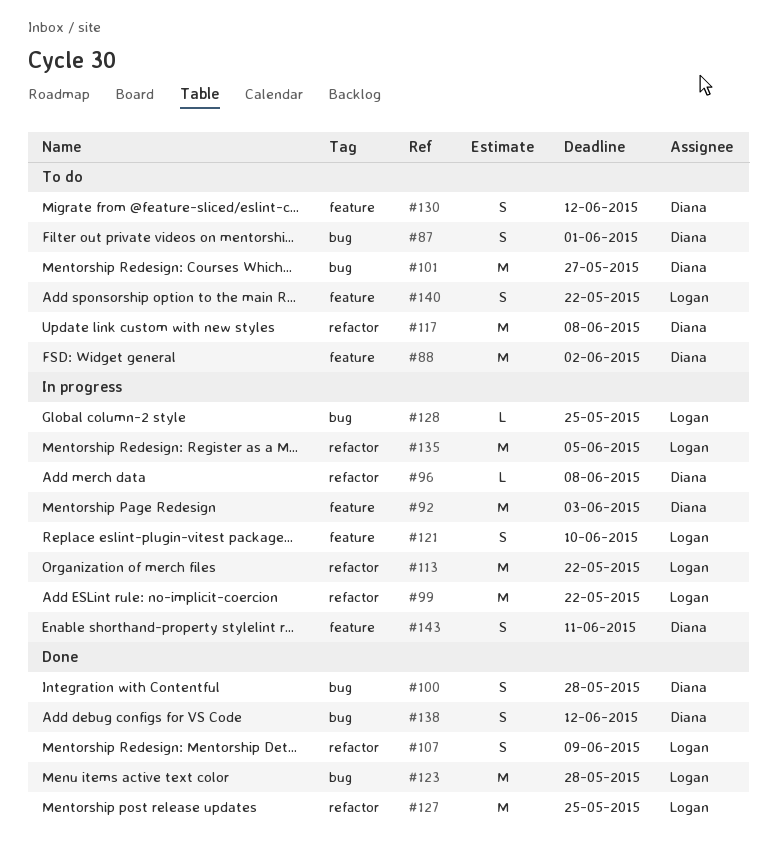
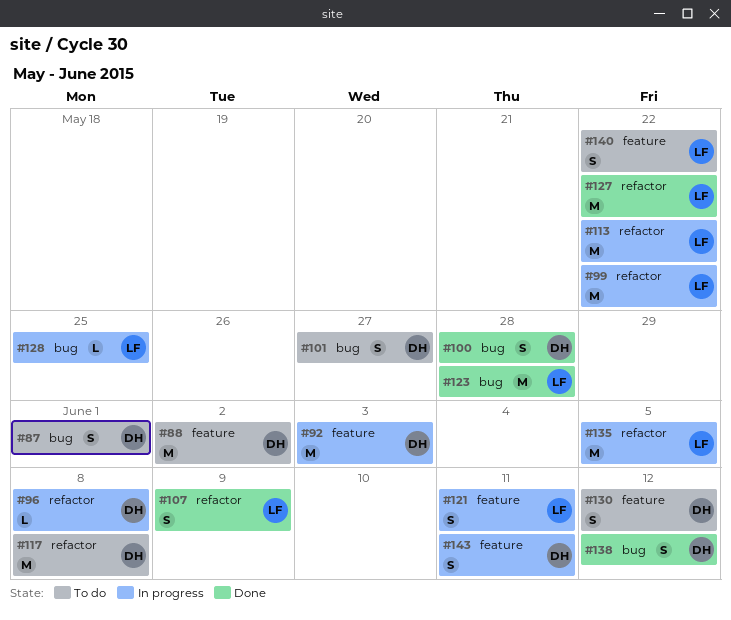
#101, estimate: M -> S
#121, due: Jun 10 -> Jun 11
#127, due: May 25 -> May 22

